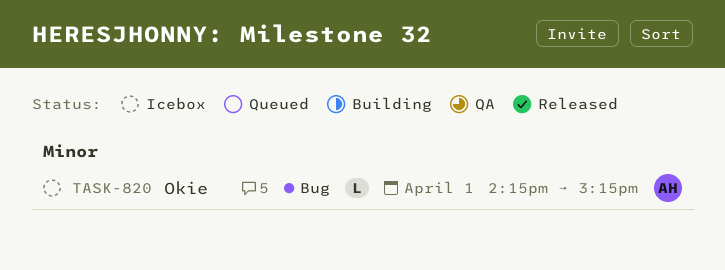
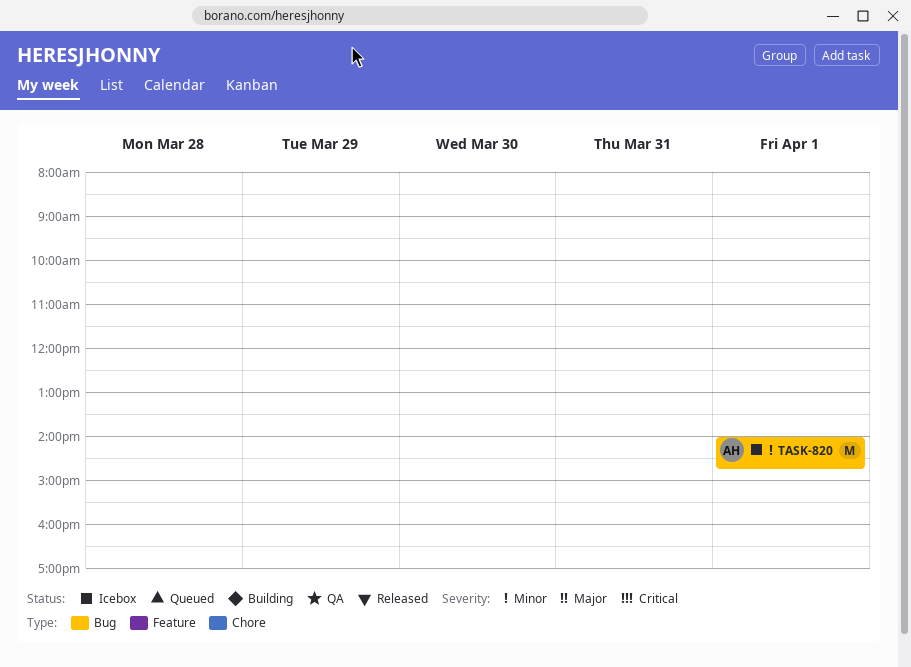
TASK-820, estimate: L -> M
TASK-820, begins: 14:15 -> 14:00
TASK-820, ends: 15:15 -> 14:45

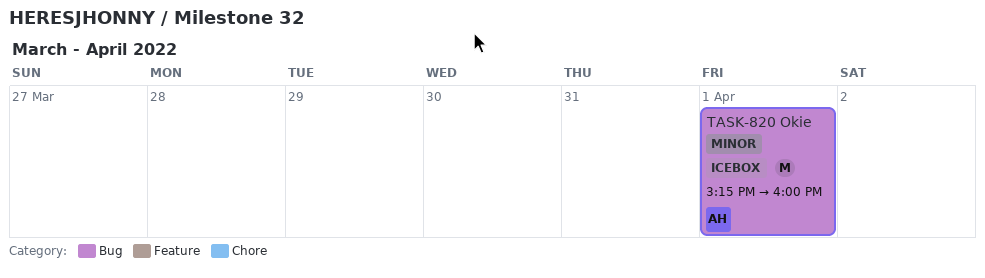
TASK-820, begins: 14:00 -> 15:15
TASK-820, ends: 14:45 -> 16:00

